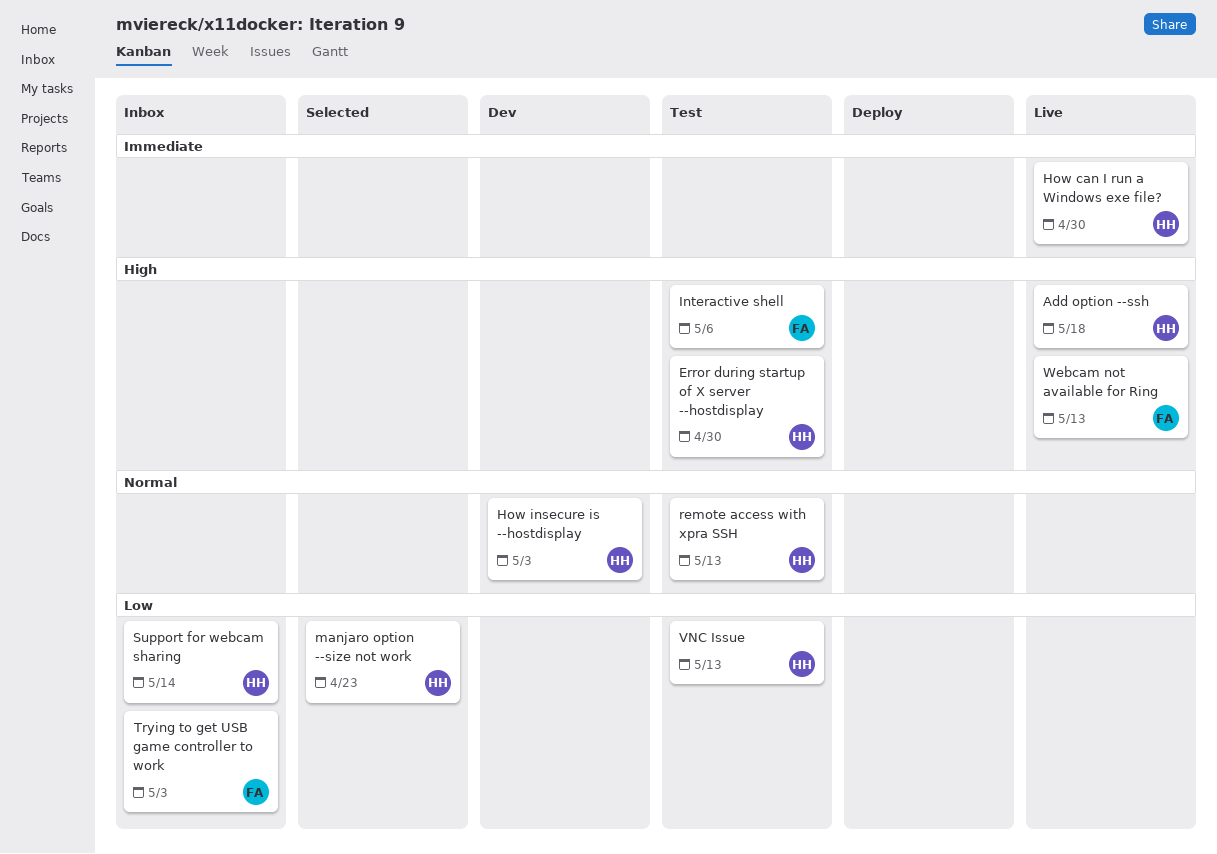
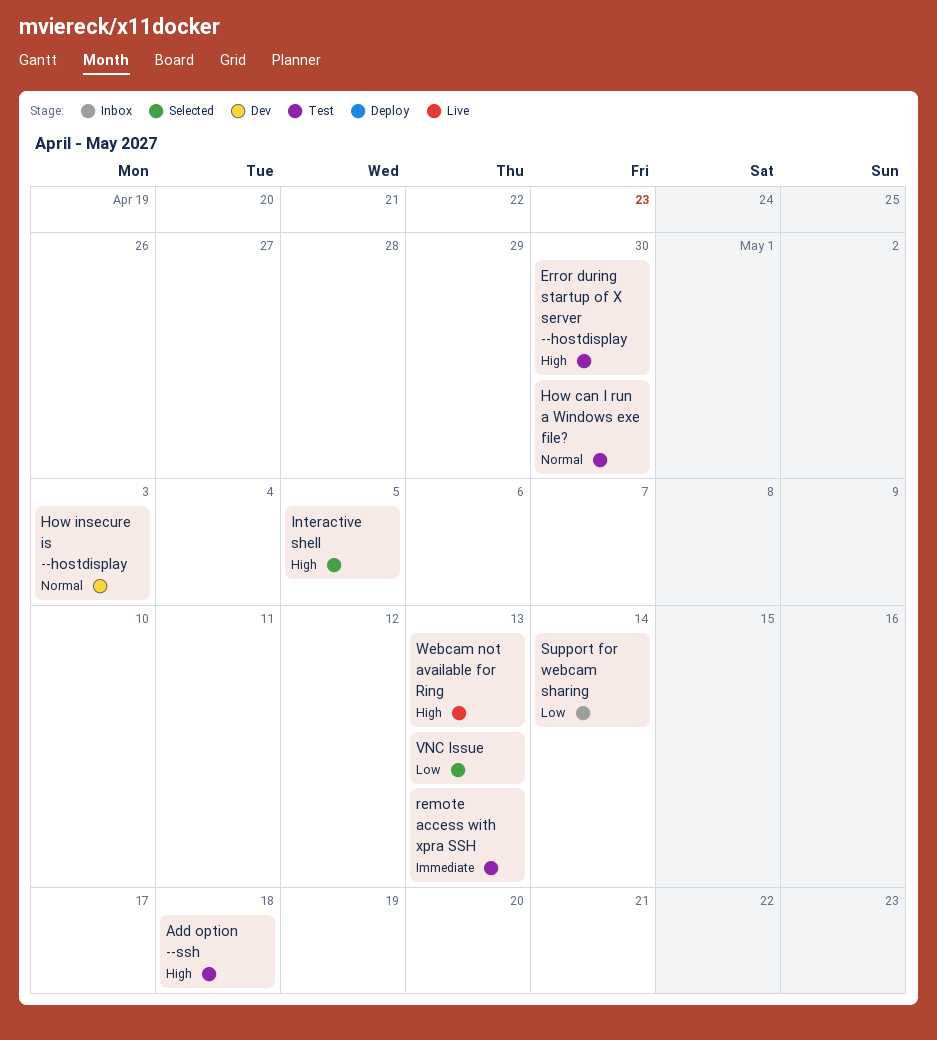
Add option --ssh, status: Live -> Test
How can I run a Windows exe file?, status: Live -> Test
How can I run a Windows exe file?, priority: Immediate -> Normal
Interactive shell, status: Test -> Selected
Interactive shell, due: May 6 -> May 5
manjaro option --size not work: present -> none
remote access with xpra SSH, priority: Normal -> Immediate
Trying to get USB game controller to work: present -> none
VNC Issue, status: Test -> Selected

